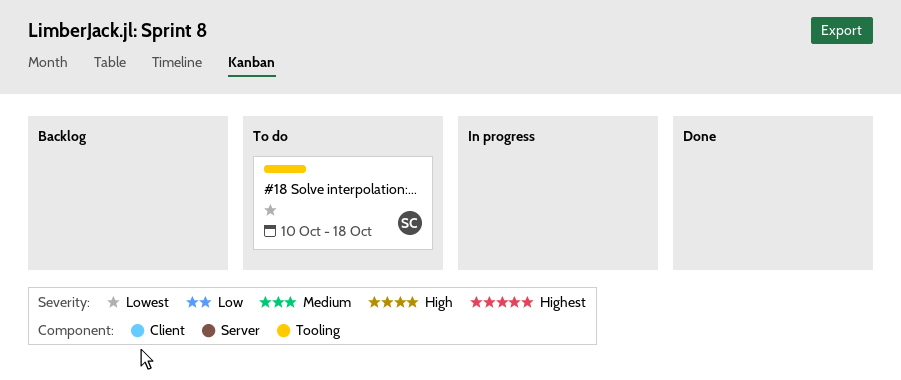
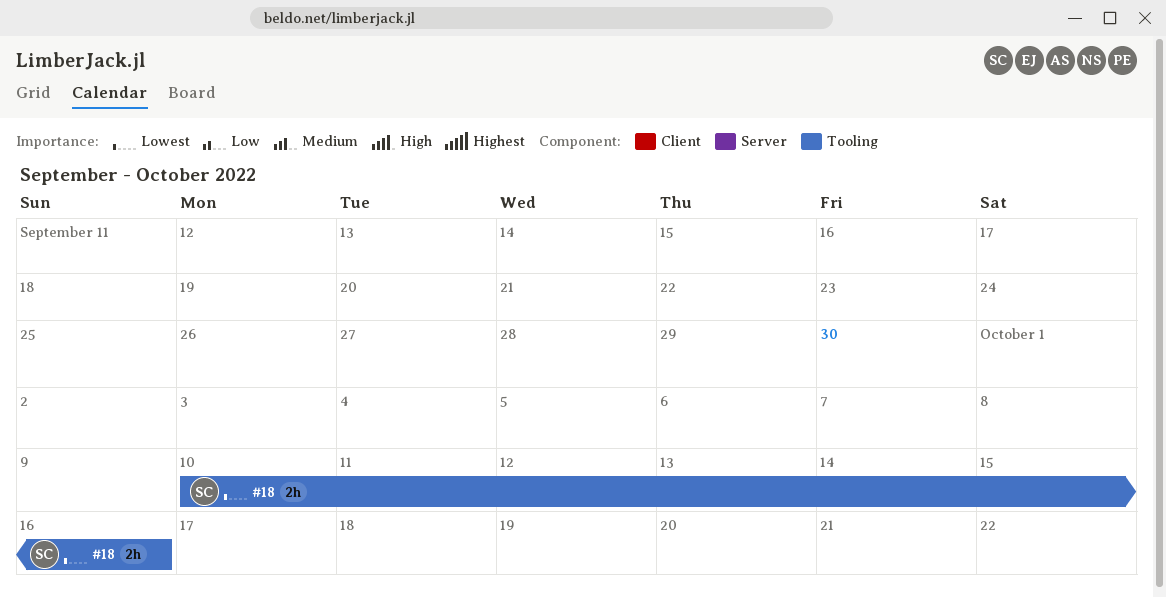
#18, due: Oct 18 -> Oct 16

